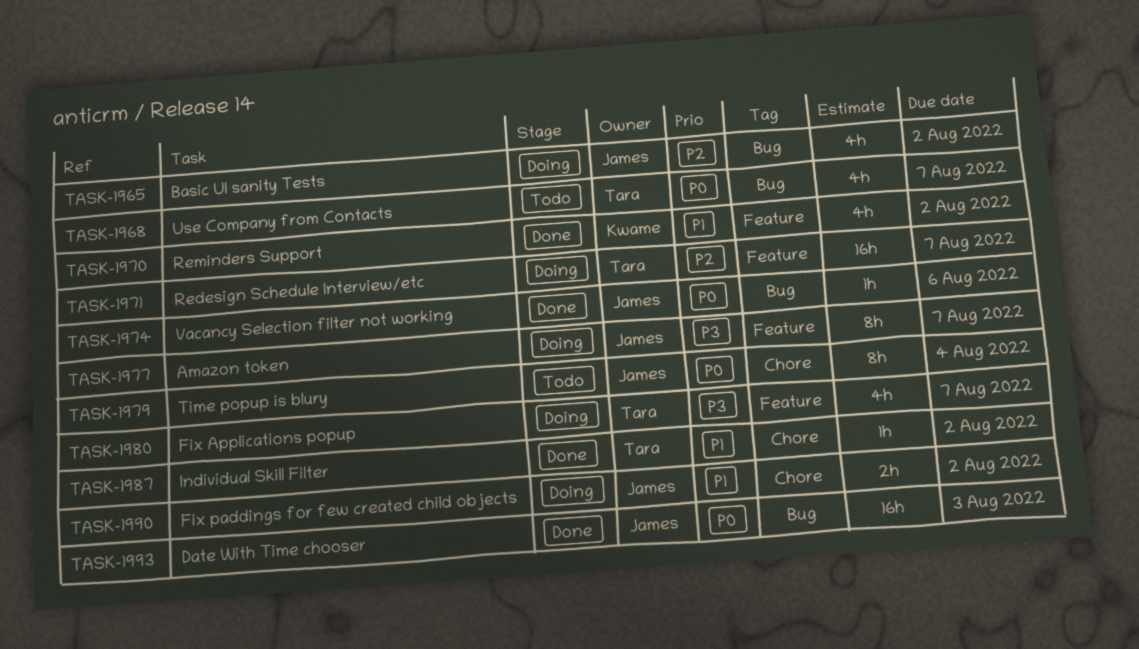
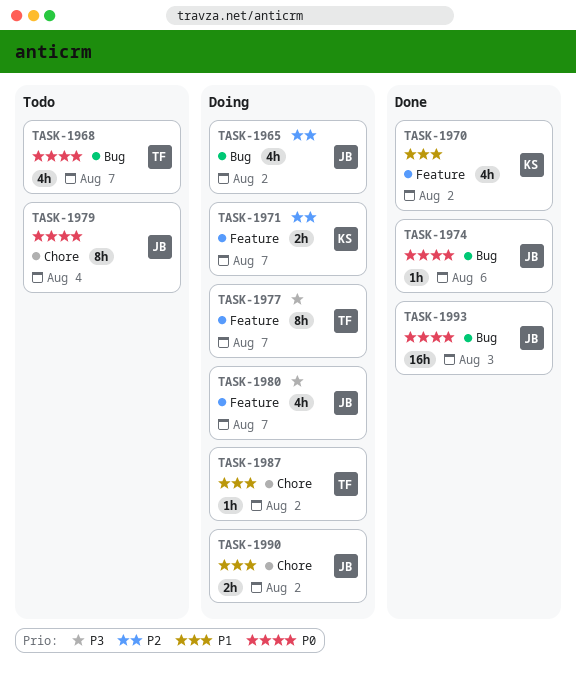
TASK-1971, owner: Tara -> Kwame
TASK-1971, estimate: 16h -> 2h
TASK-1977, owner: James -> Tara
TASK-1980, owner: Tara -> James
TASK-1987, status: Done -> Doing

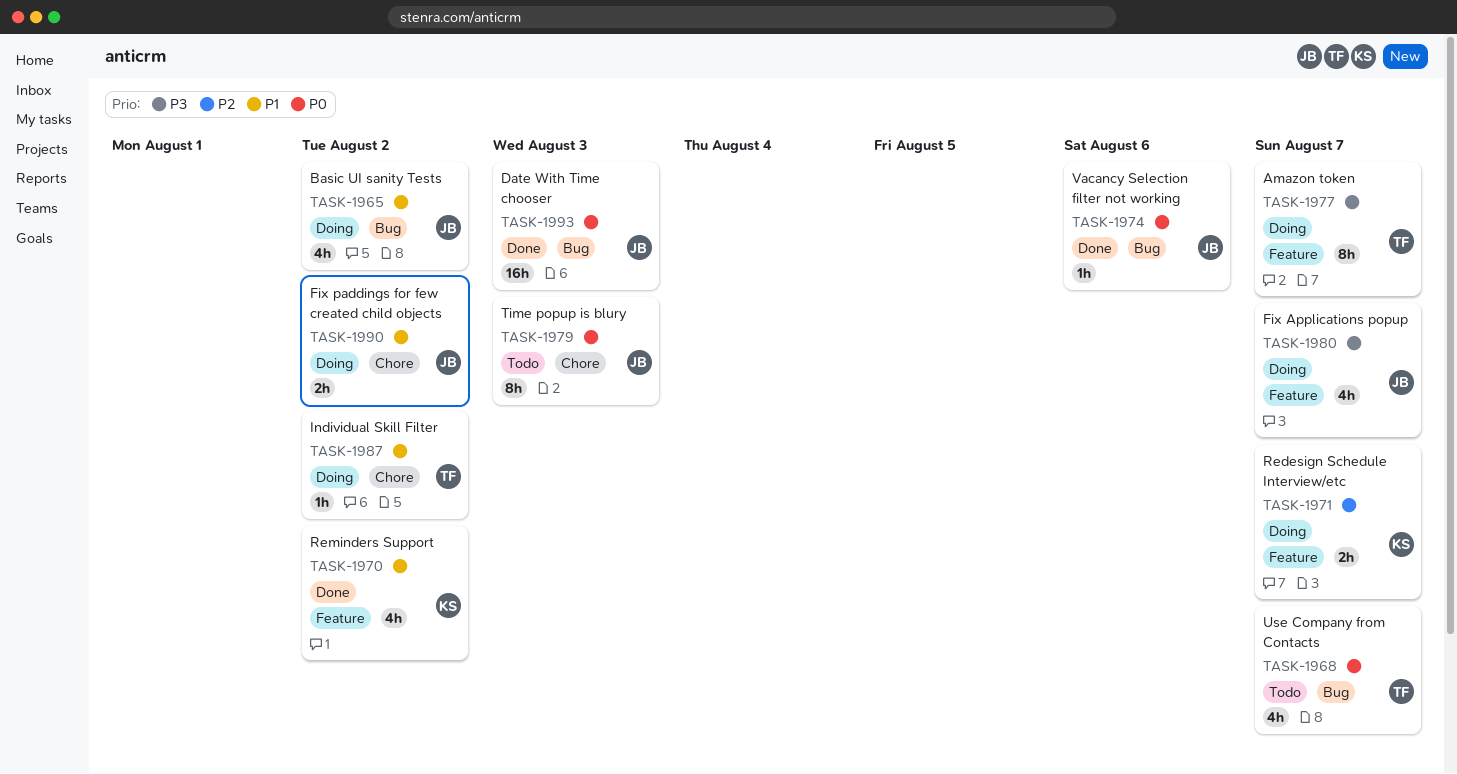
TASK-1965, priority: P2 -> P1
TASK-1979, due: Aug 4 -> Aug 3

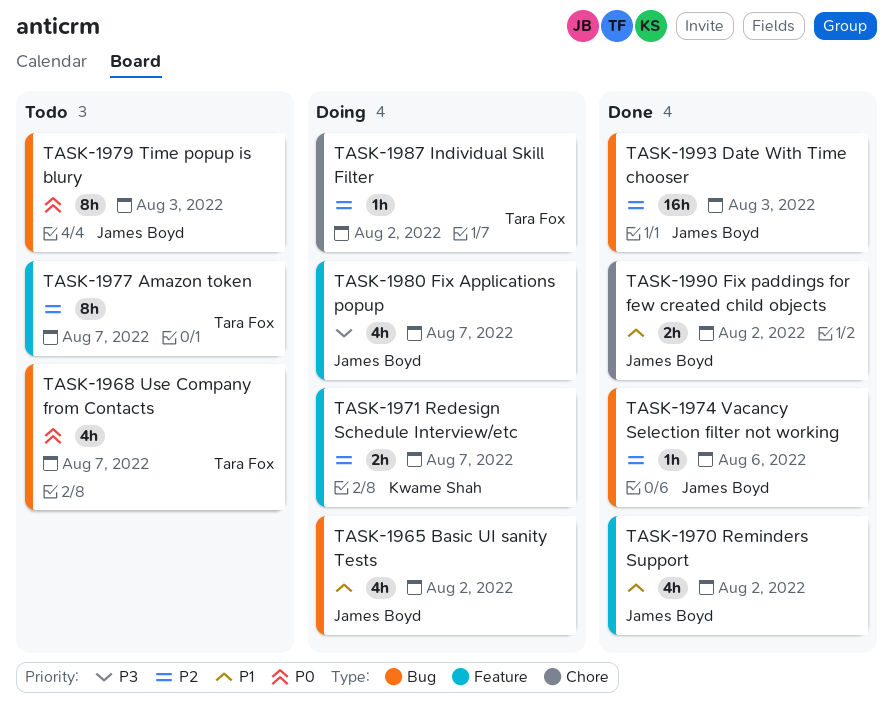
TASK-1970, owner: Kwame Shah -> James Boyd
TASK-1974, priority: P0 -> P2
TASK-1977, status: Doing -> Todo
TASK-1977, priority: P3 -> P2
TASK-1979, label: Chore -> Bug
TASK-1987, priority: P1 -> P2
TASK-1990, status: Doing -> Done
TASK-1993, priority: P0 -> P2

